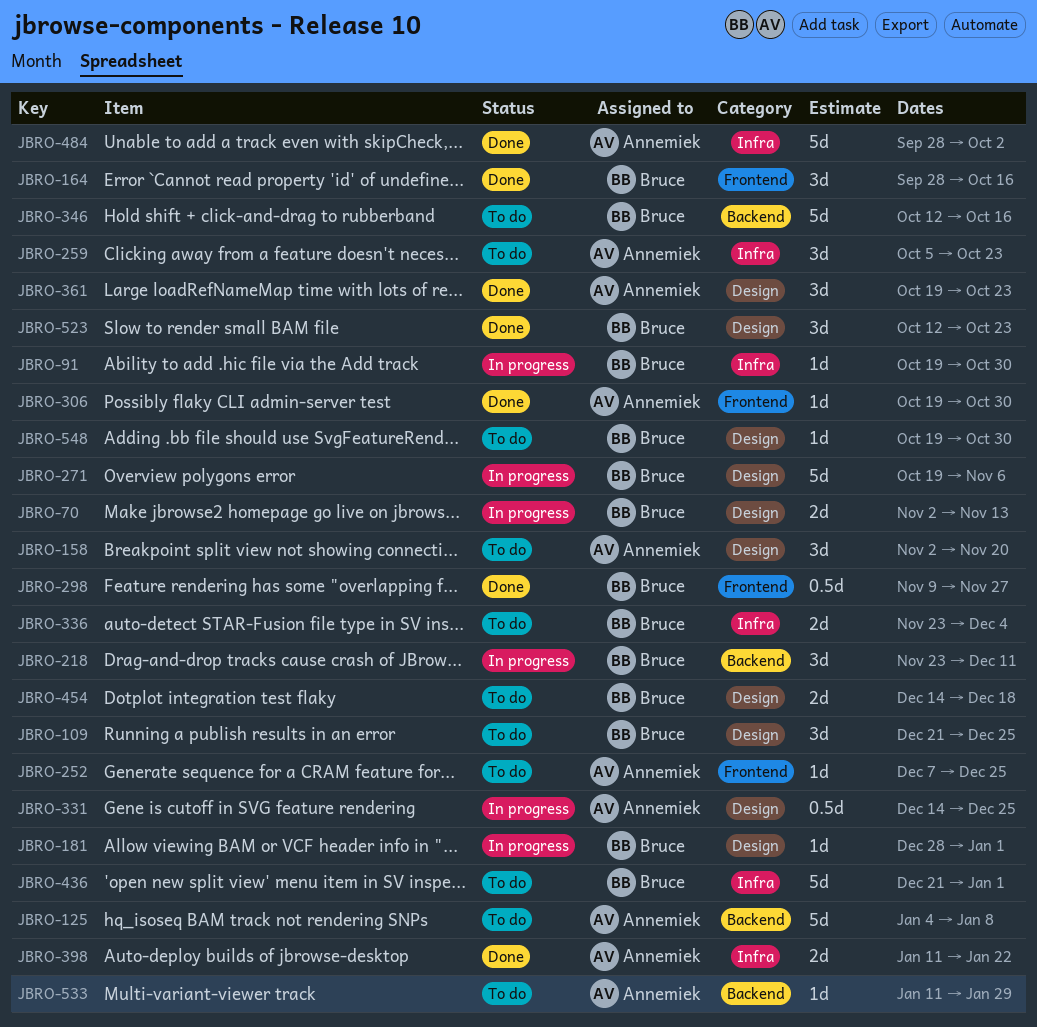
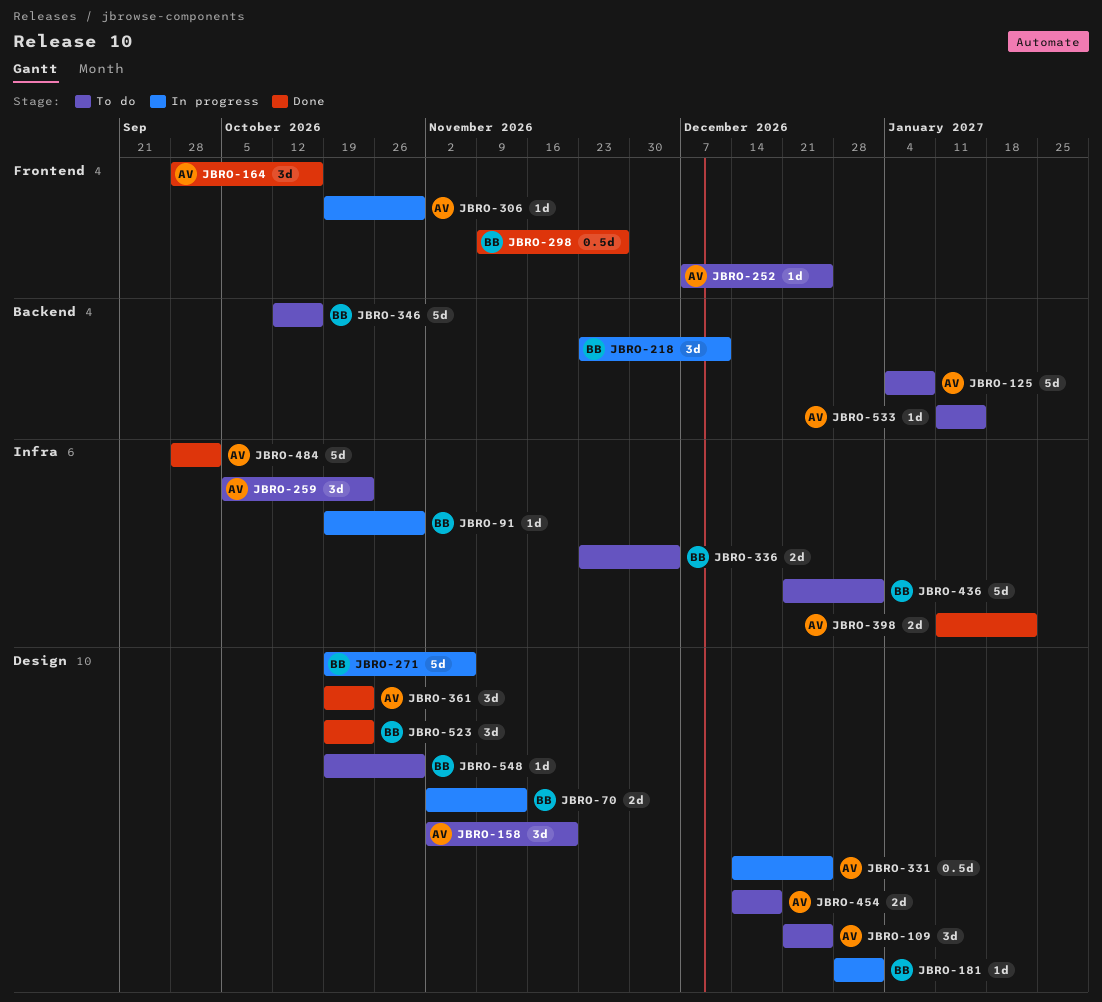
JBRO-109, owner: Bruce -> Annemiek
JBRO-164, owner: Bruce -> Annemiek
JBRO-306, status: Done -> In progress
JBRO-454, owner: Bruce -> Annemiek
JBRO-523, start: Oct 12 -> Oct 19
JBRO-533, due: Jan 29 -> Jan 15

